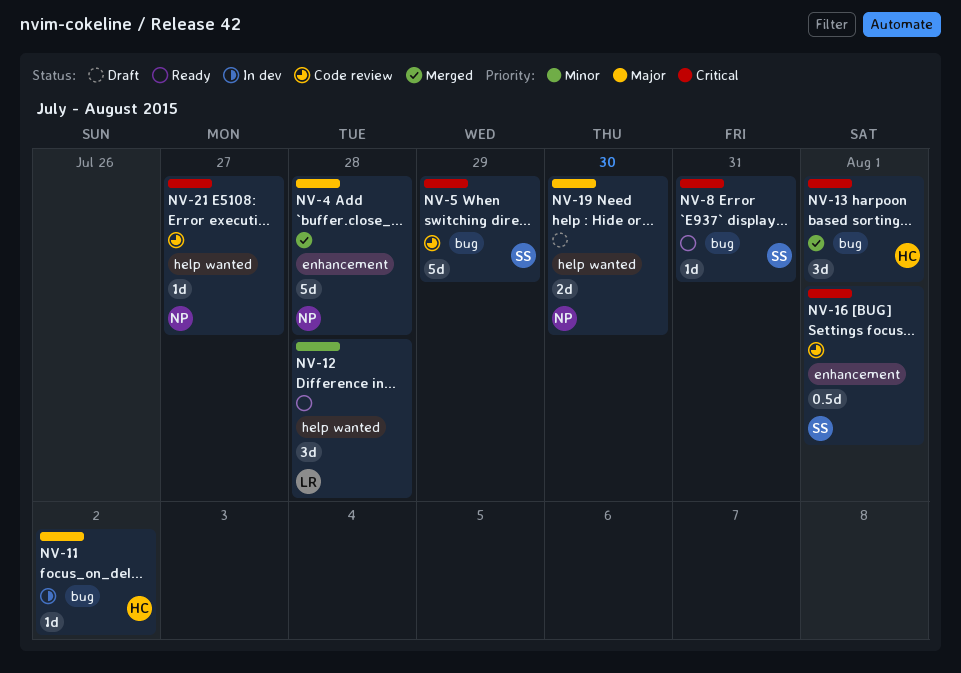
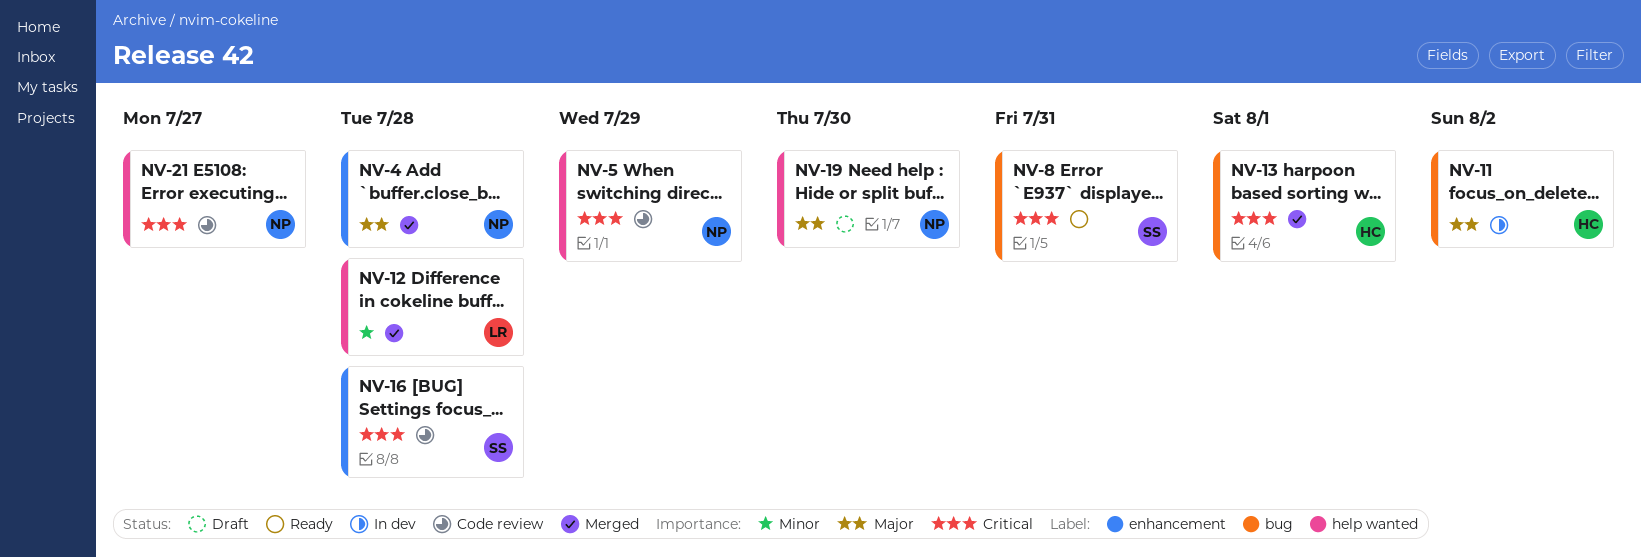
NV-5, owner: SS -> NP
NV-5, label: bug -> help wanted
NV-12, status: Ready -> Merged
NV-16, due: Aug 1 -> Jul 28

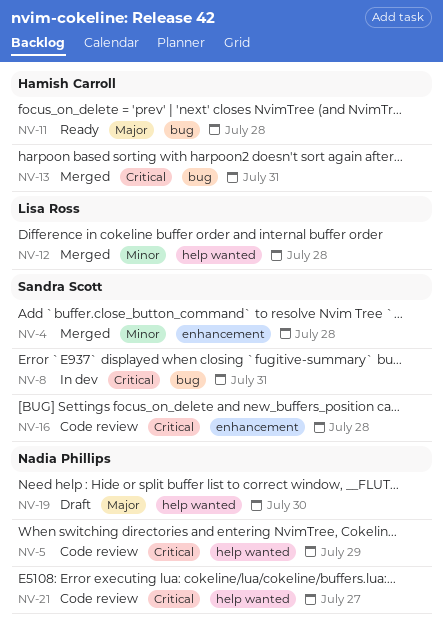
NV-4, owner: Nadia Phillips -> Sandra Scott
NV-4, priority: Major -> Minor
NV-8, status: Ready -> In dev
NV-11, status: In dev -> Ready
NV-11, due: Aug 2 -> Jul 28
NV-13, due: Aug 1 -> Jul 31

